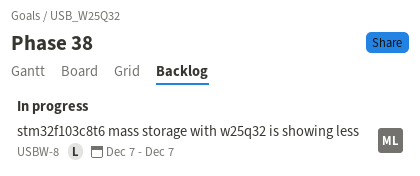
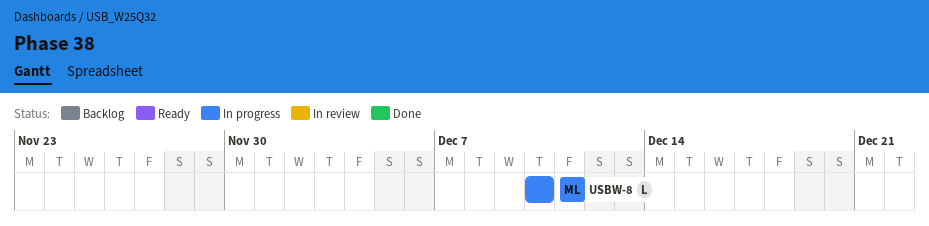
USBW-8, start: Dec 7 -> Dec 10
USBW-8, due: Dec 7 -> Dec 10

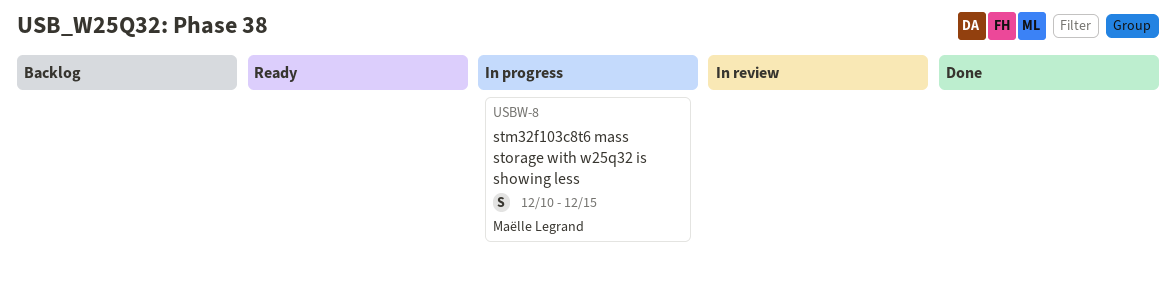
USBW-8, estimate: L -> S
USBW-8, due: Dec 10 -> Dec 15

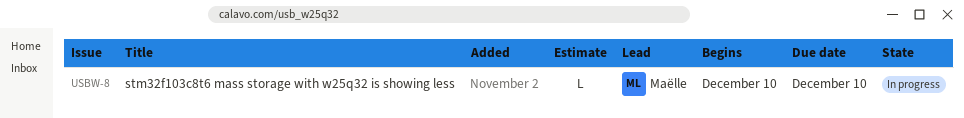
USBW-8, estimate: S -> L
USBW-8, due: Dec 15 -> Dec 10

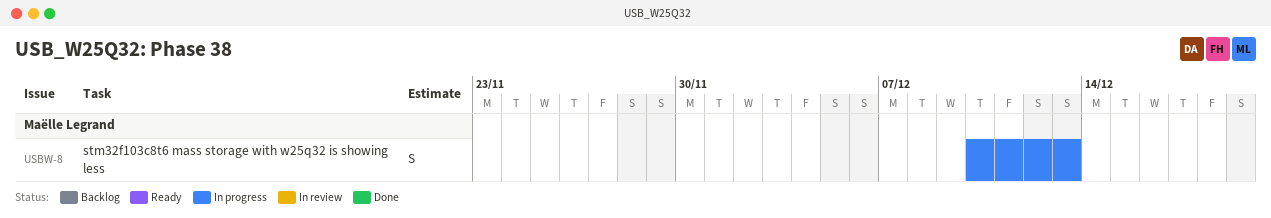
USBW-8, estimate: L -> S
USBW-8, due: Dec 10 -> Dec 13

